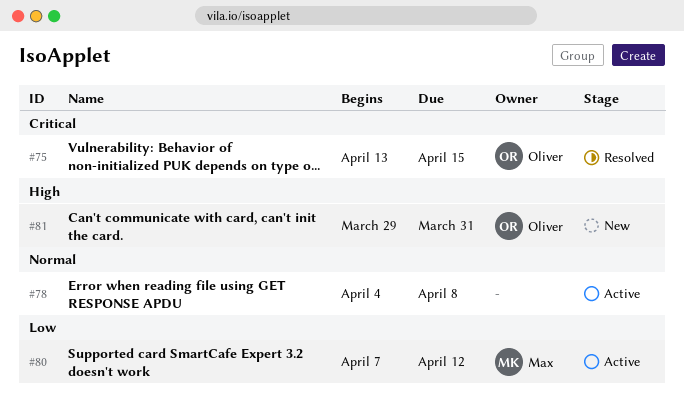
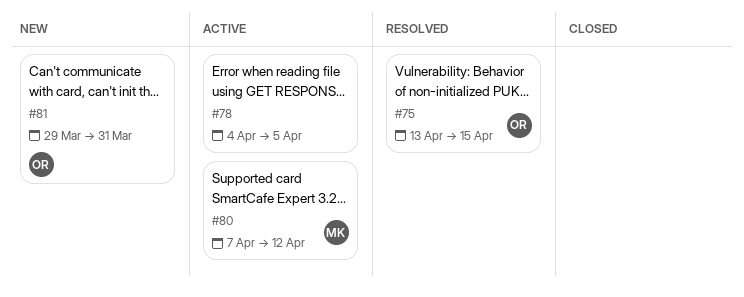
#78, due: Apr 8 -> Apr 5

